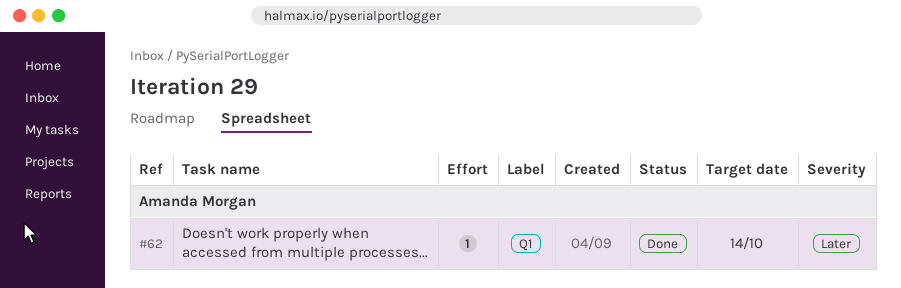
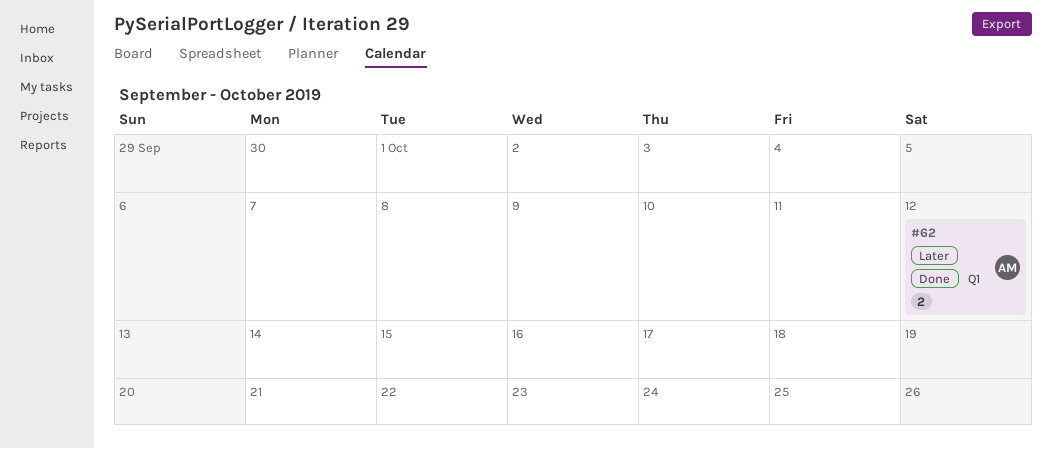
#62, estimate: 1 -> 2
#62, due: Oct 14 -> Oct 12

